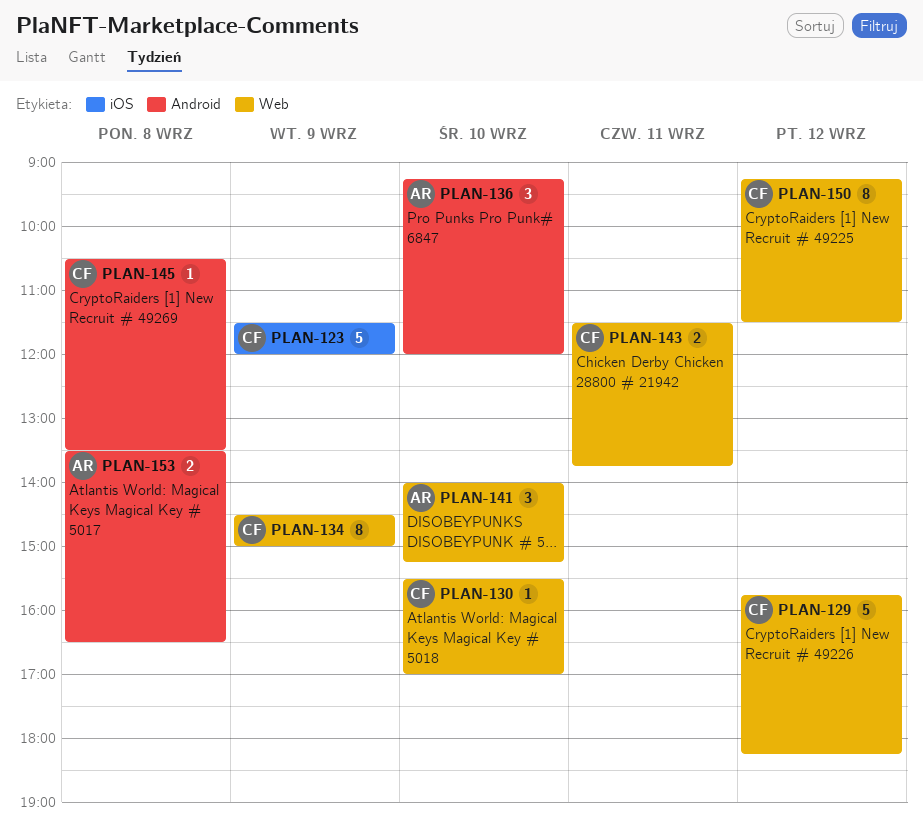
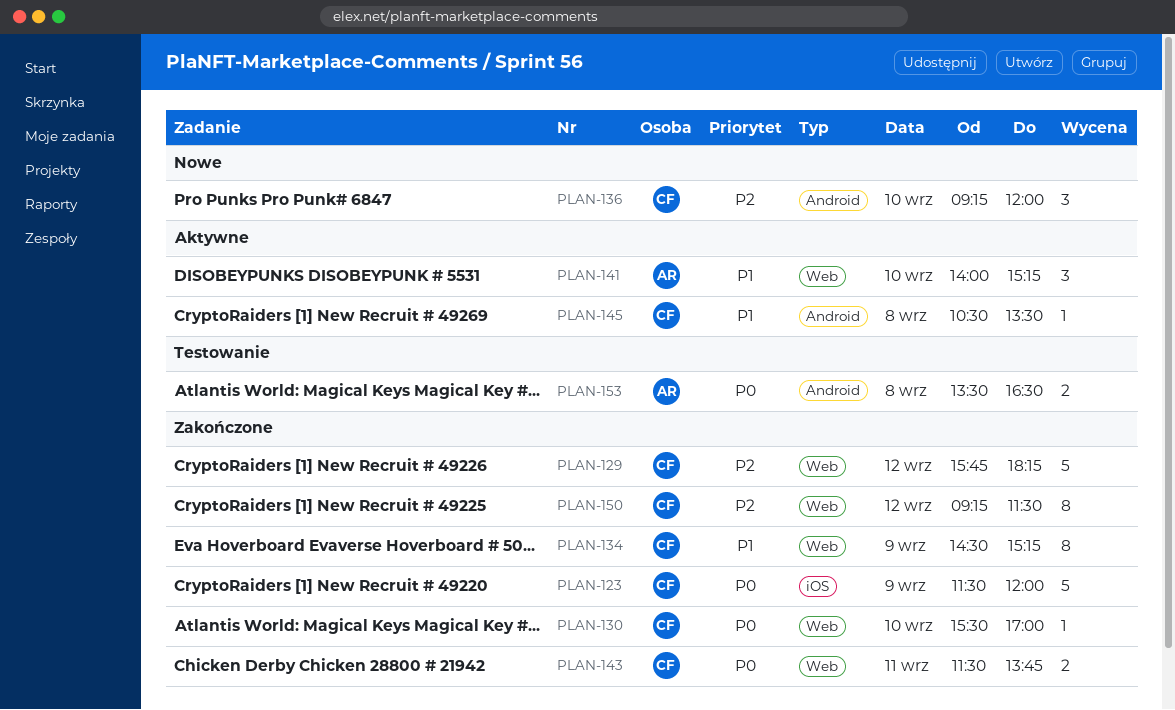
PLAN-134, ends: 15:00 -> 15:15
PLAN-136, owner: AR -> CF

